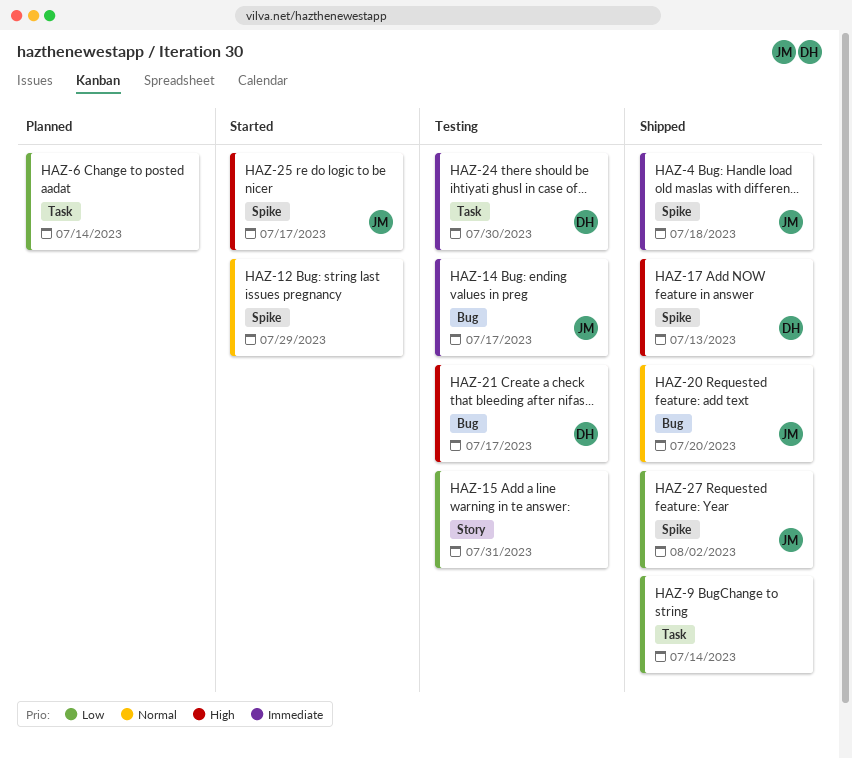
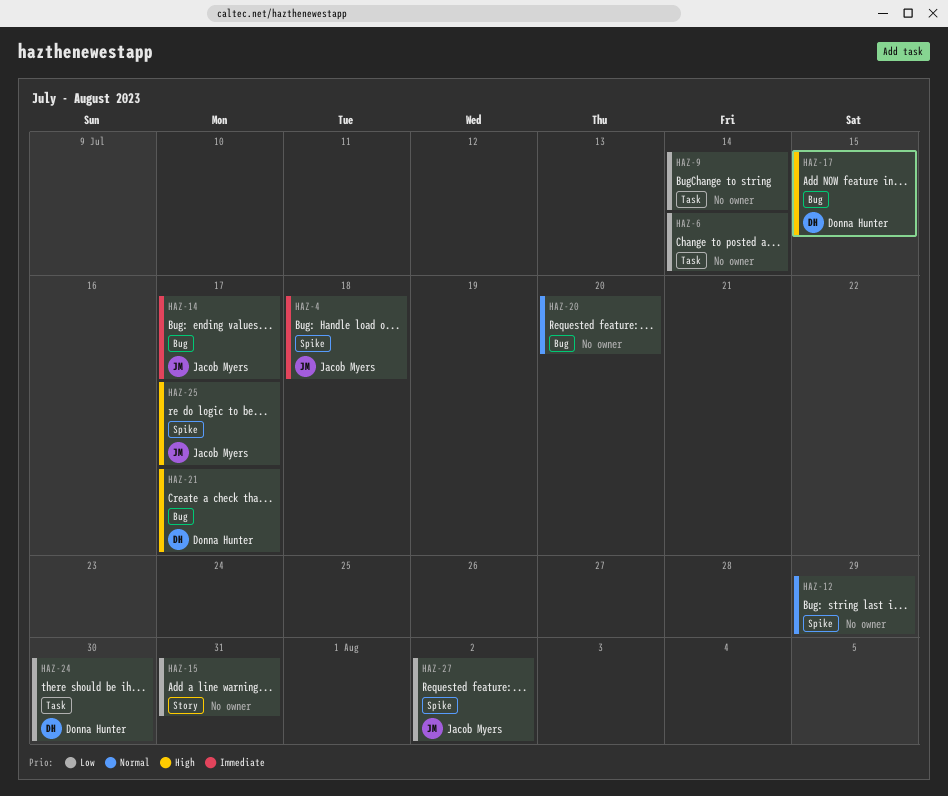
HAZ-17, label: Spike -> Bug
HAZ-17, due: Jul 13 -> Jul 15
HAZ-20, owner: Jacob Myers -> none
HAZ-24, priority: Immediate -> Low

